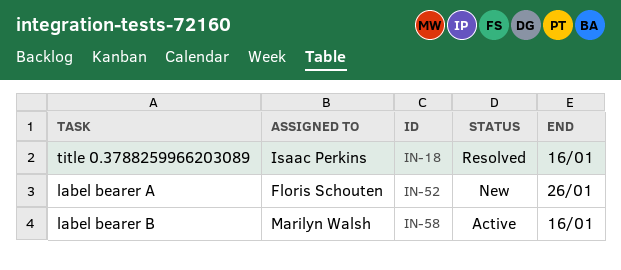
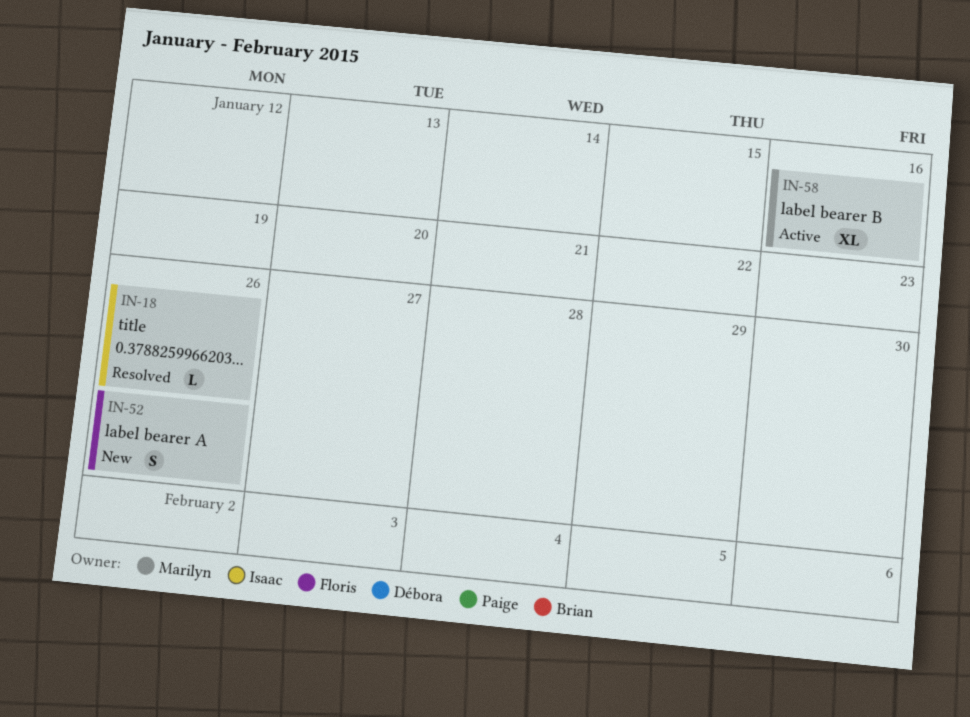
IN-18, due: Jan 16 -> Jan 26

